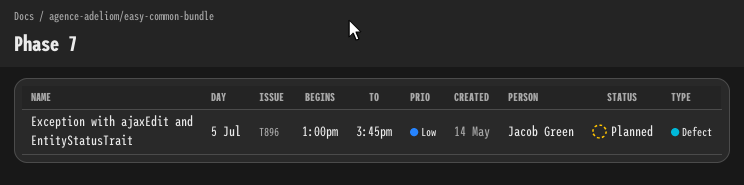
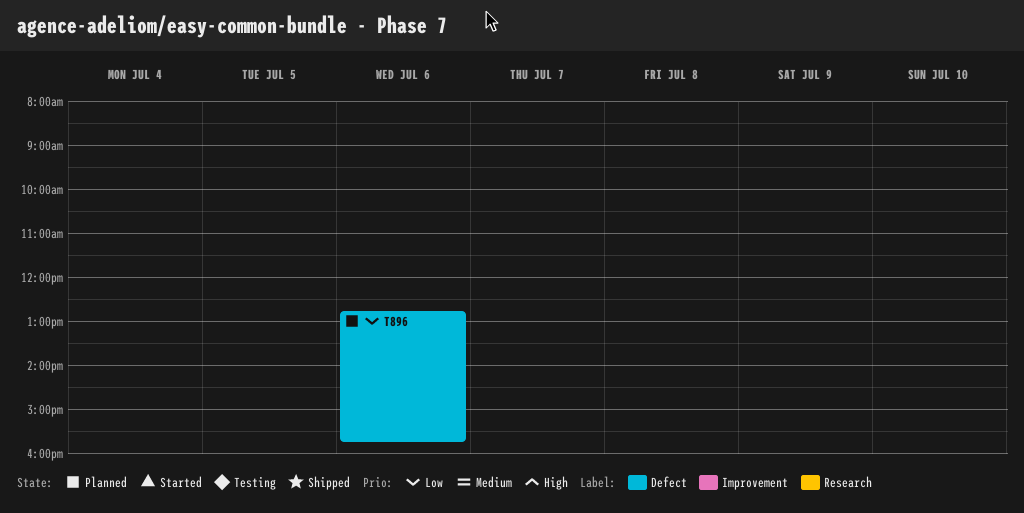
T896, day: Jul 5 -> Jul 6
T896, begins: 13:00 -> 12:45

